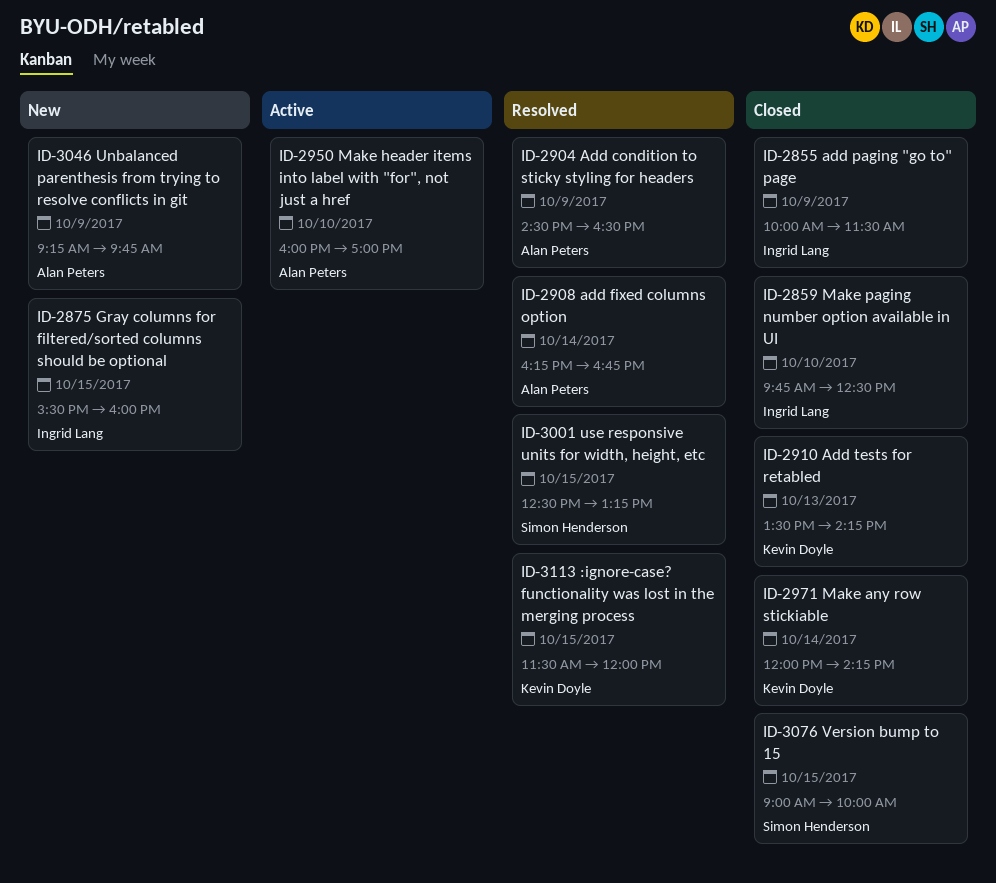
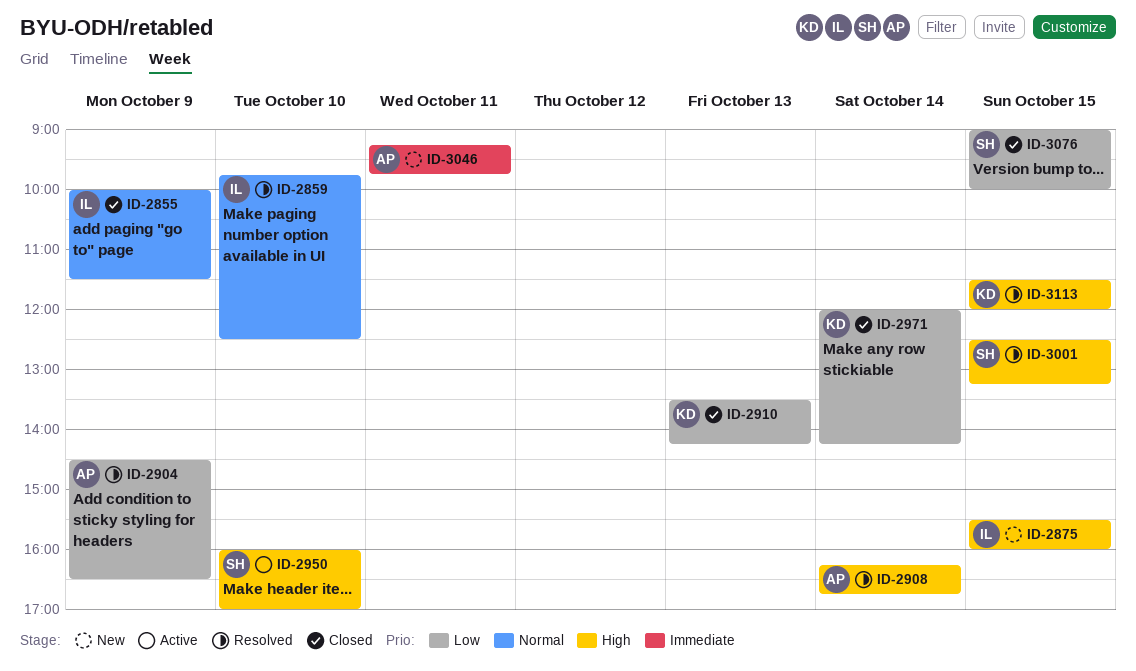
ID-2859, status: Closed -> Resolved
ID-2950, owner: Alan Peters -> Simon Henderson
ID-3046, day: Oct 9 -> Oct 11

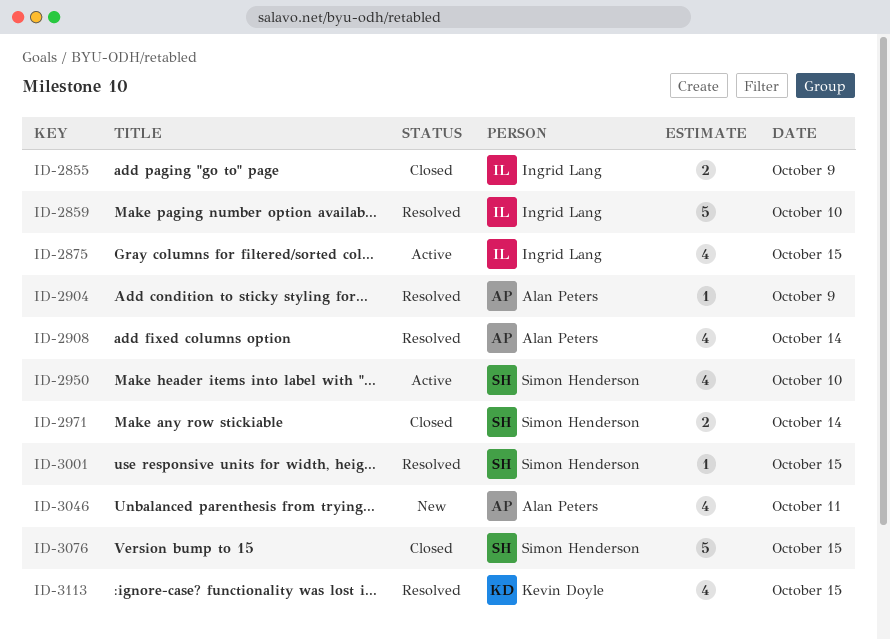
ID-2875, status: New -> Active
ID-2910: present -> none
ID-2971, owner: Kevin Doyle -> Simon Henderson

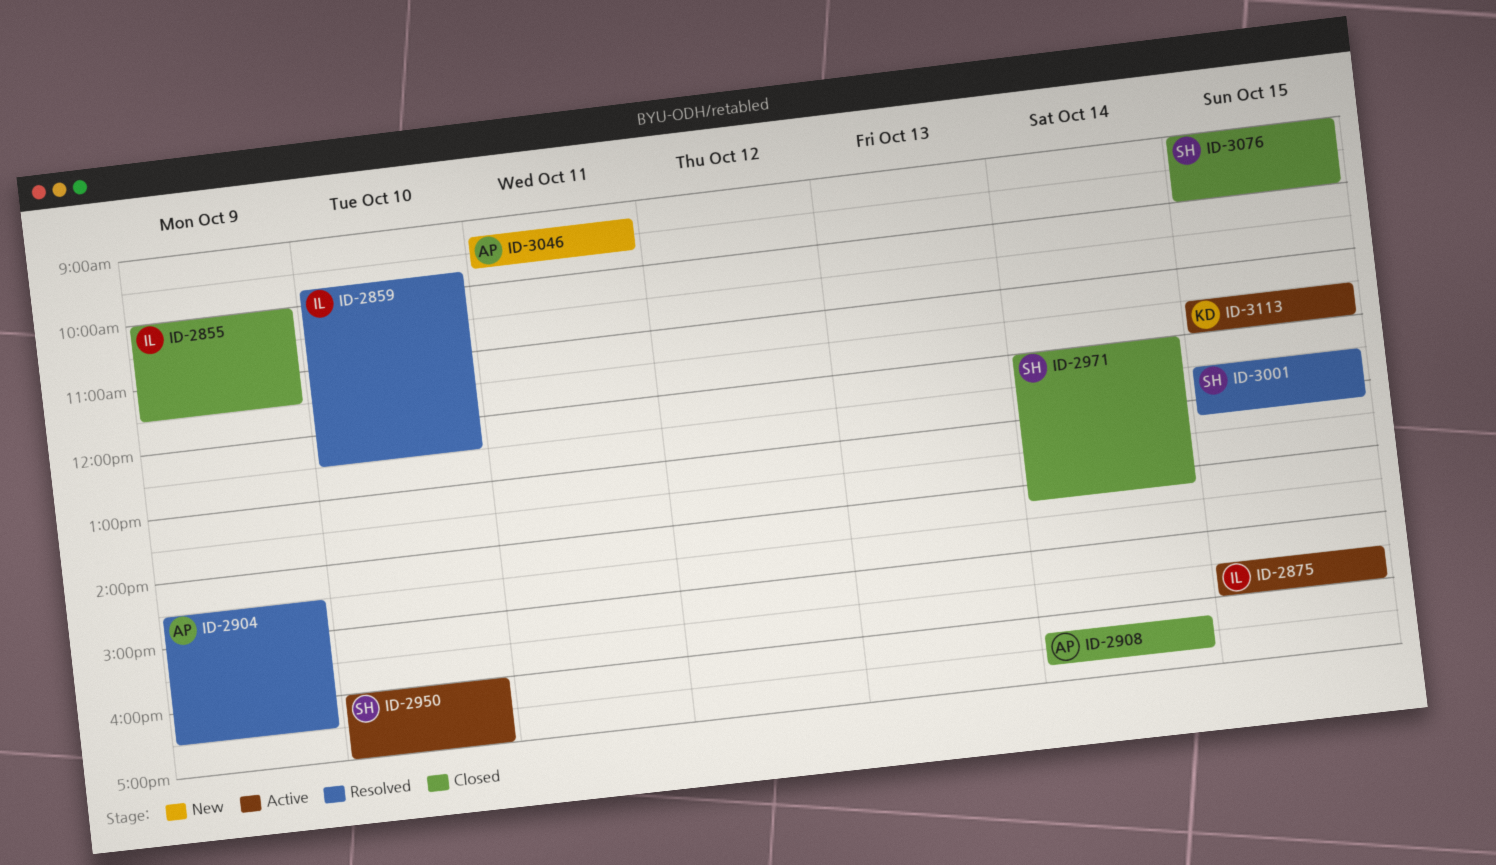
ID-2908, status: Resolved -> Closed
ID-3113, status: Resolved -> Active

